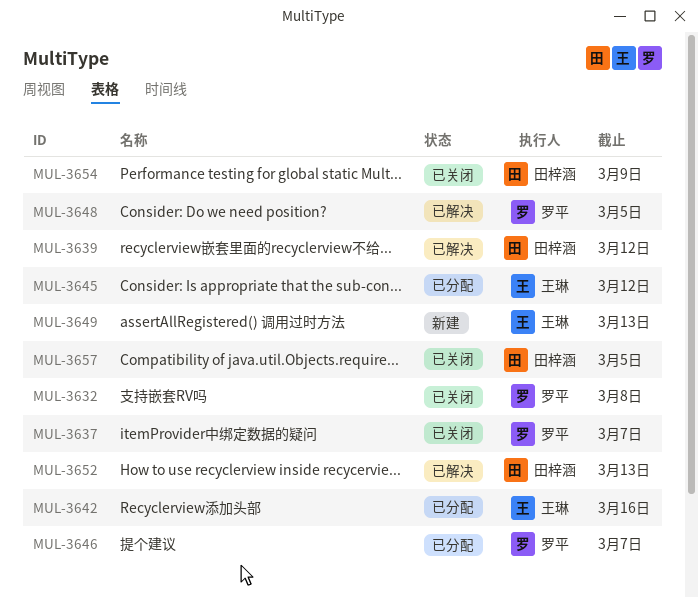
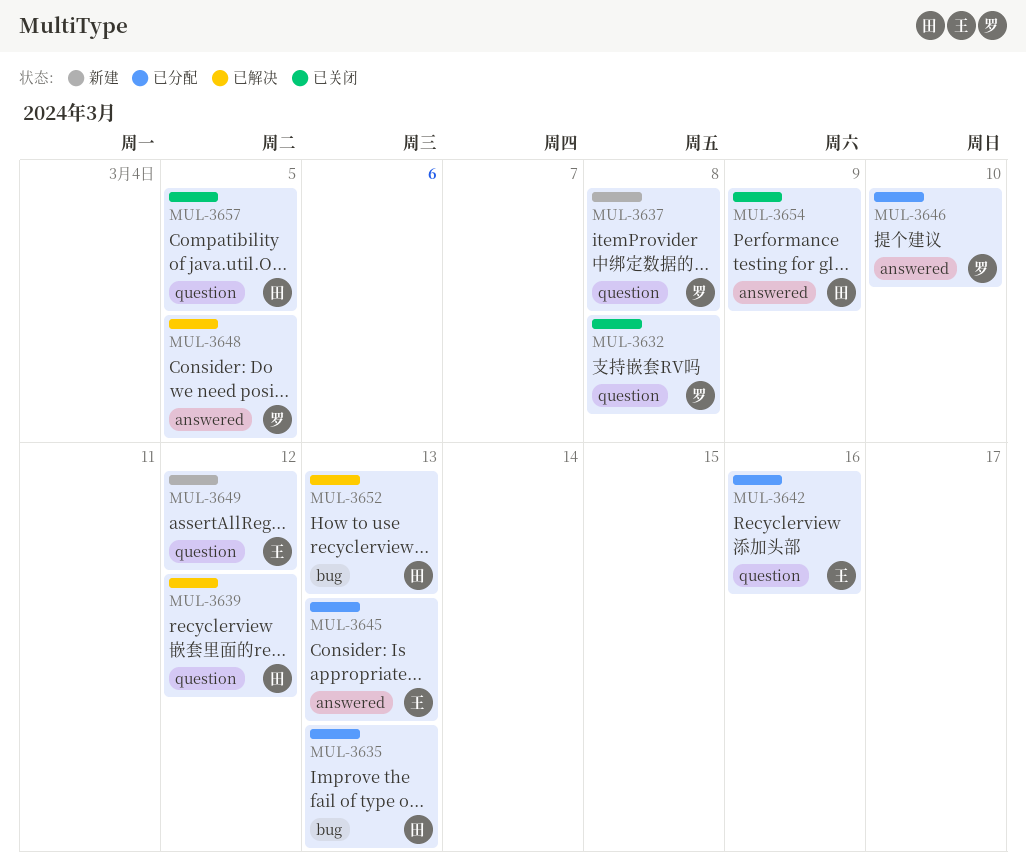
MUL-3635: none -> present
MUL-3637, status: 已关闭 -> 新建
MUL-3637, due: Mar 7 -> Mar 8
MUL-3645, due: Mar 12 -> Mar 13
MUL-3646, due: Mar 7 -> Mar 10
MUL-3649, due: Mar 13 -> Mar 12

